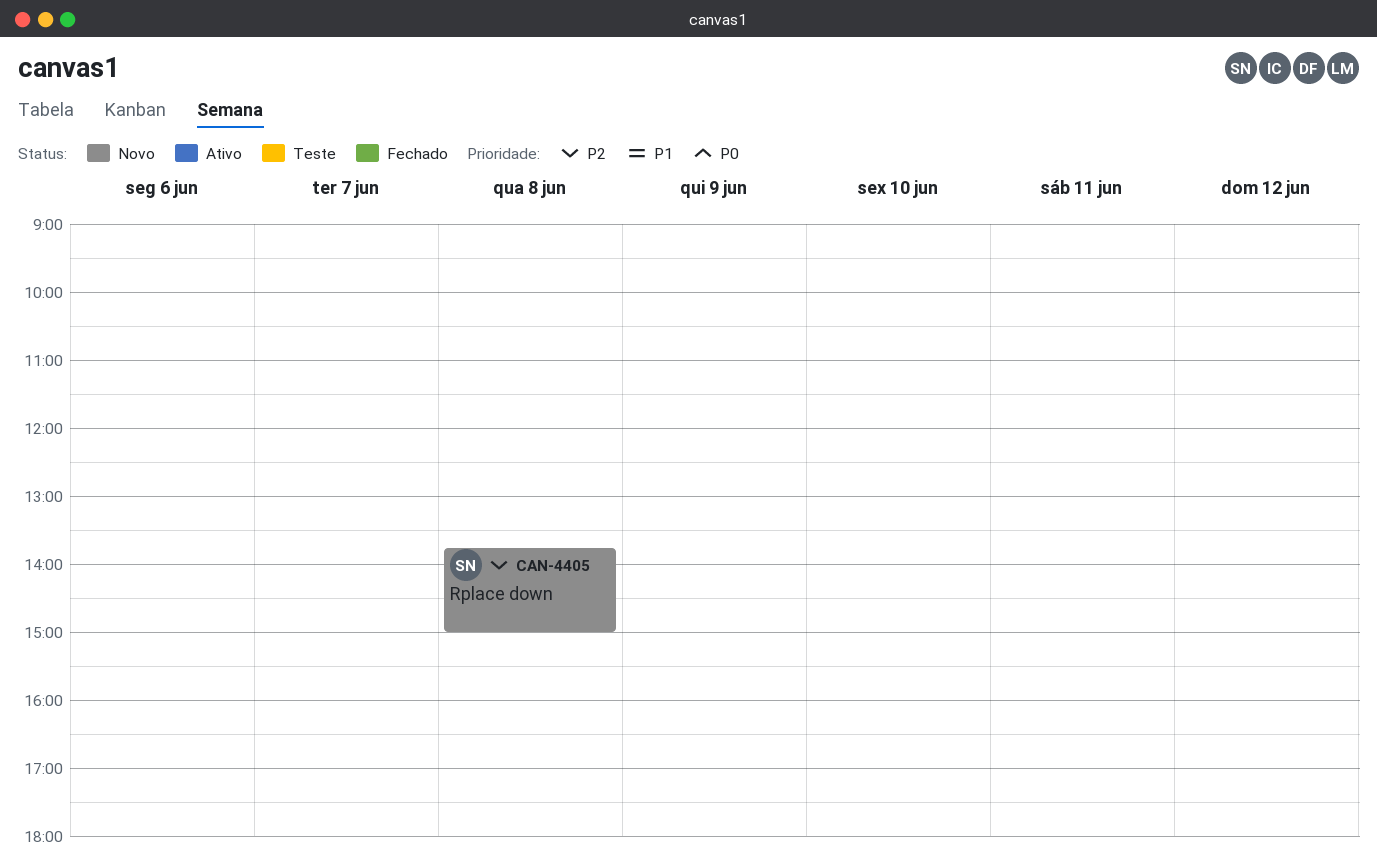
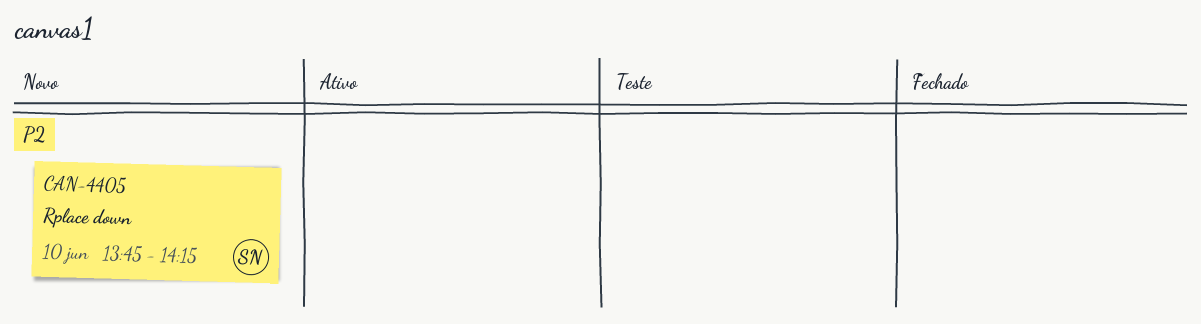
CAN-4405, day: Jun 8 -> Jun 10
CAN-4405, ends: 15:00 -> 14:15

